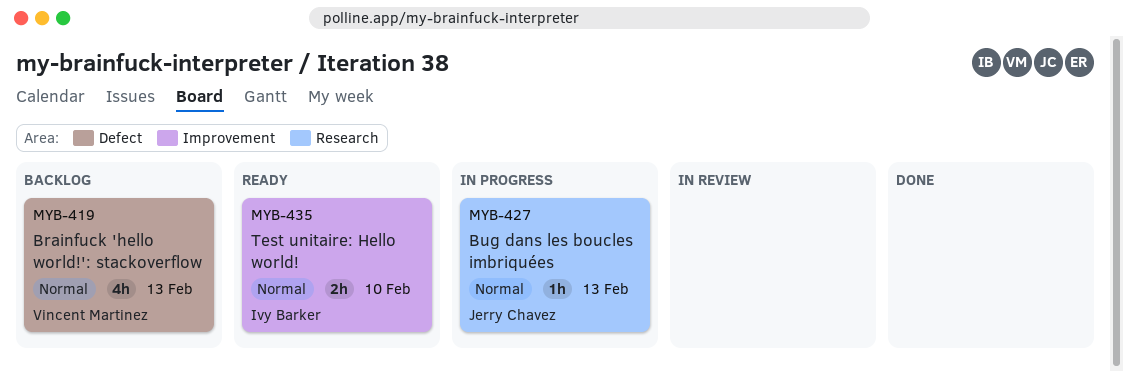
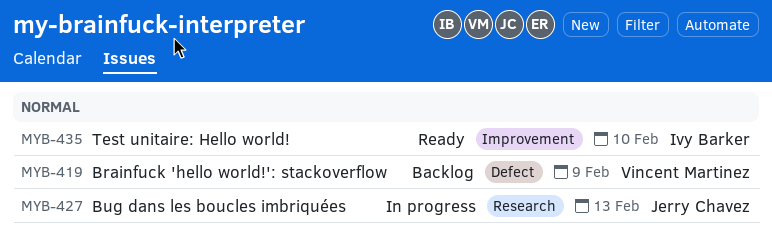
MYB-419, due: Feb 13 -> Feb 9

